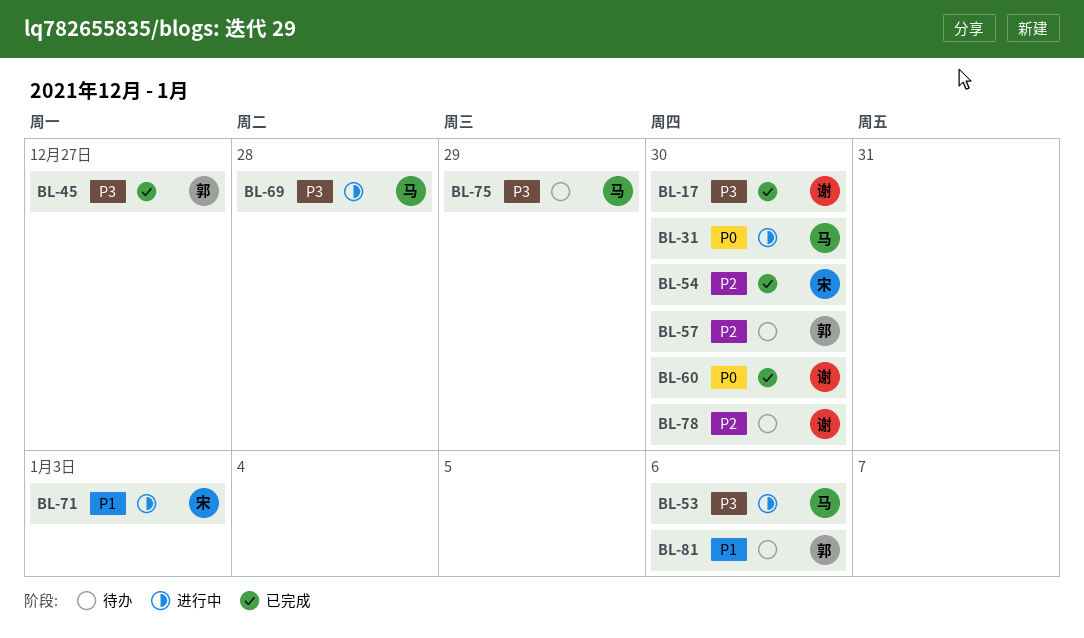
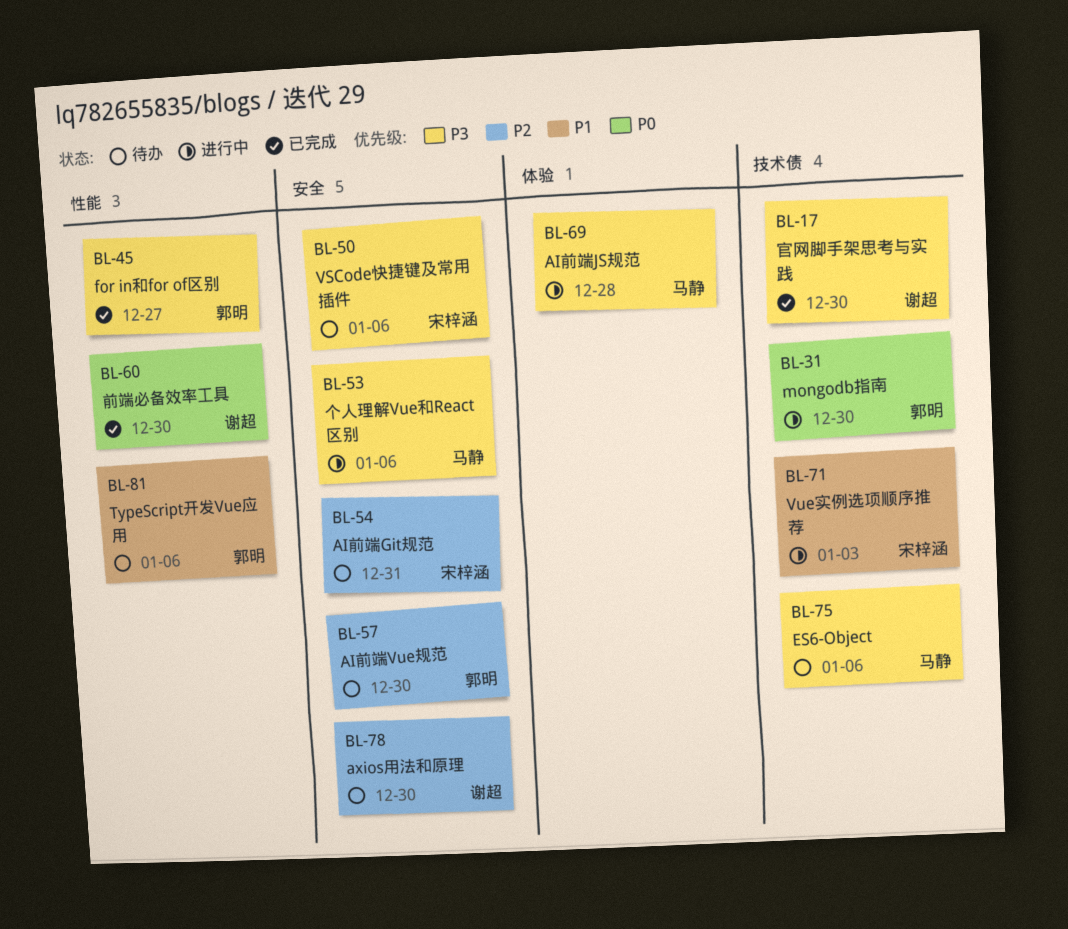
BL-31, owner: 马静 -> 郭明
BL-50: none -> present
BL-54, status: 已完成 -> 待办
BL-54, due: Dec 30 -> Dec 31
BL-75, due: Dec 29 -> Jan 6

